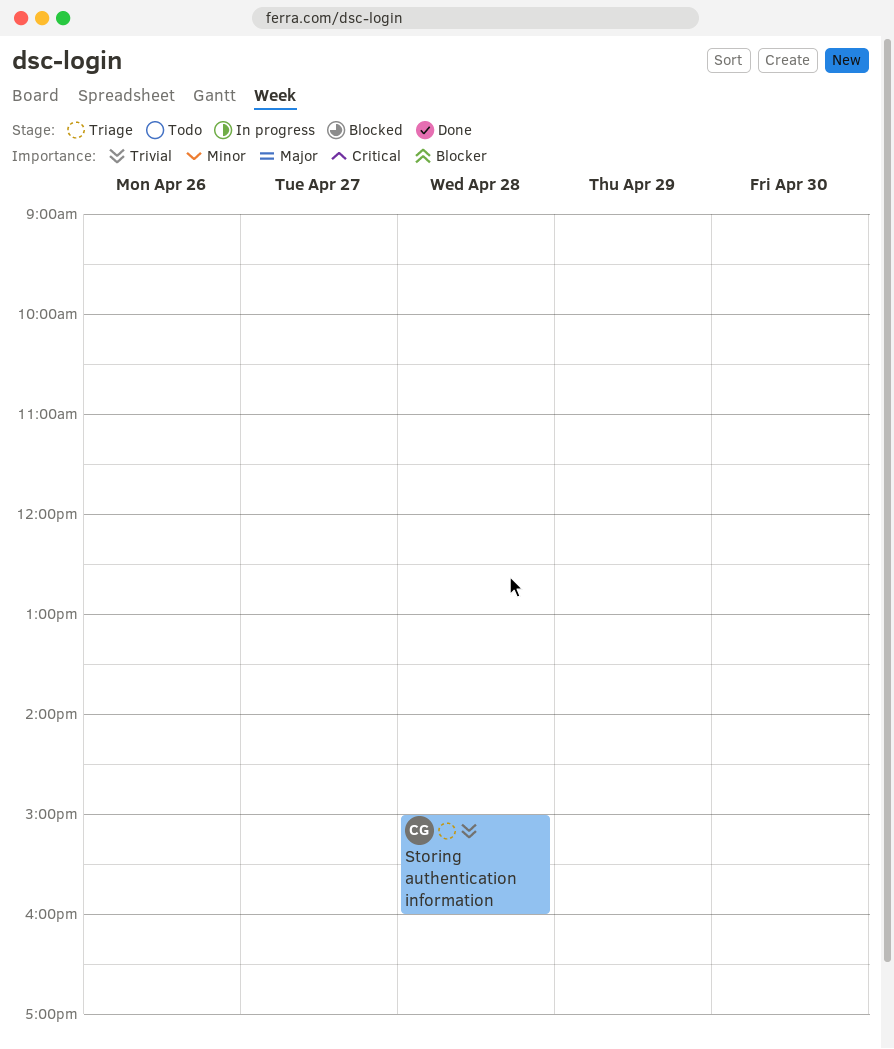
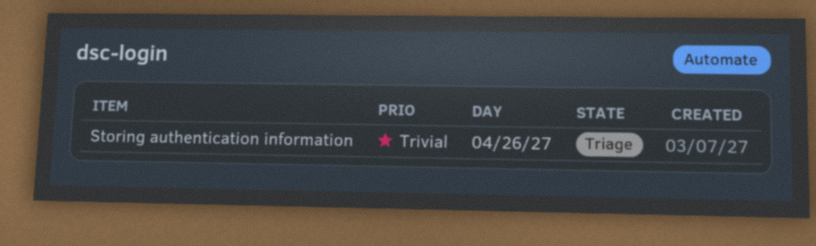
Storing authentication information, day: Apr 28 -> Apr 26

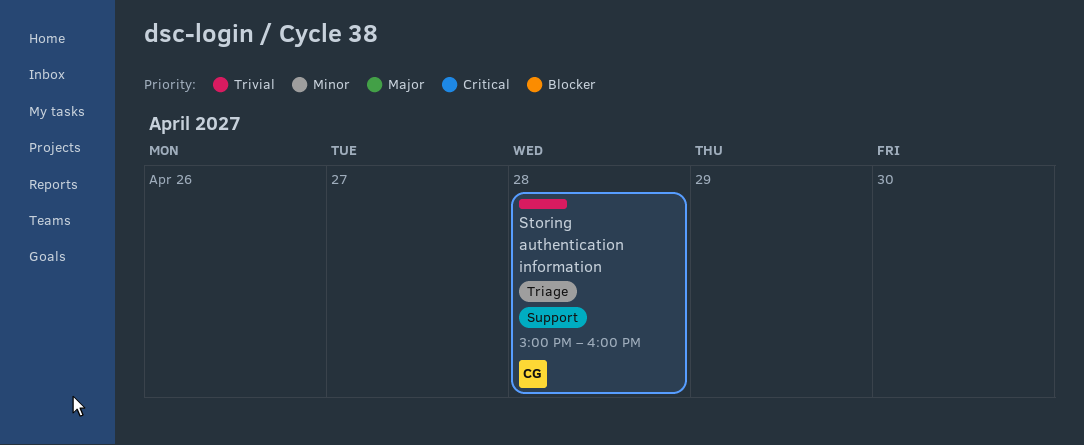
Storing authentication information, day: Apr 26 -> Apr 28

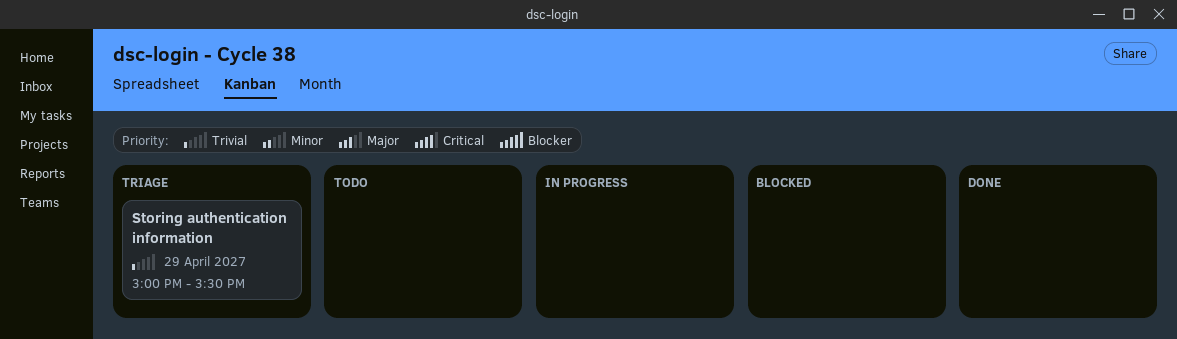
Storing authentication information, day: Apr 28 -> Apr 29
Storing authentication information, ends: 16:00 -> 15:30

